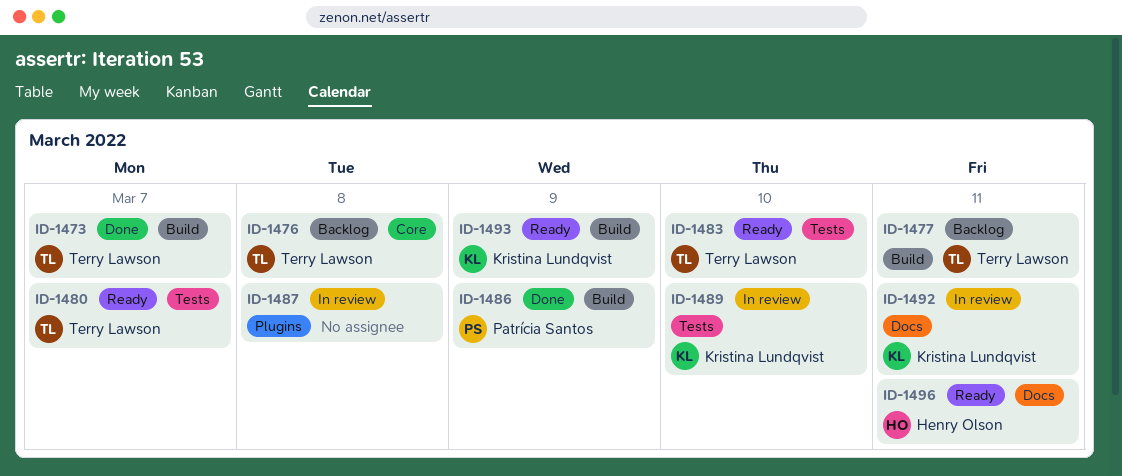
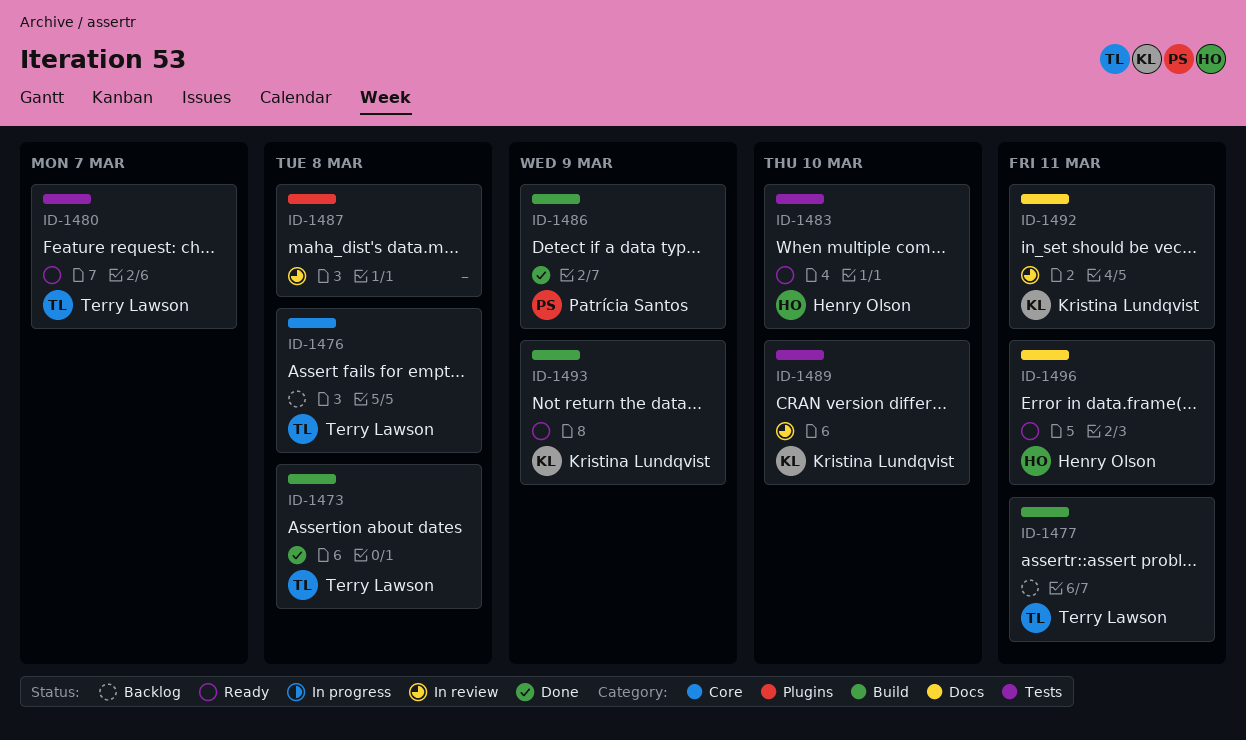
ID-1473, due: Mar 7 -> Mar 8
ID-1483, owner: Terry Lawson -> Henry Olson

